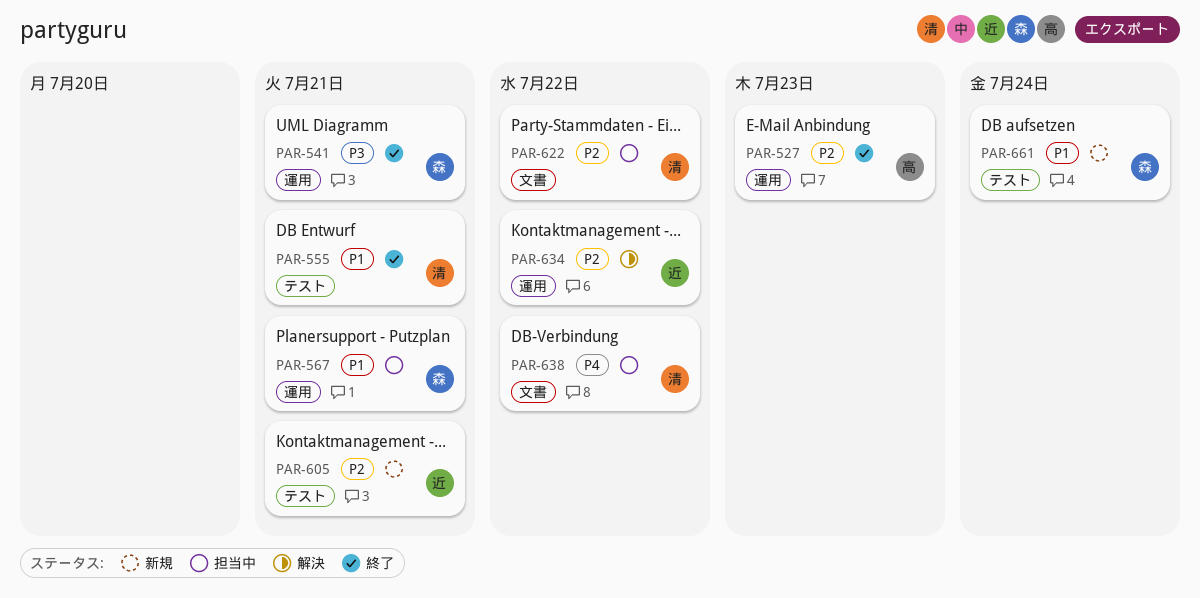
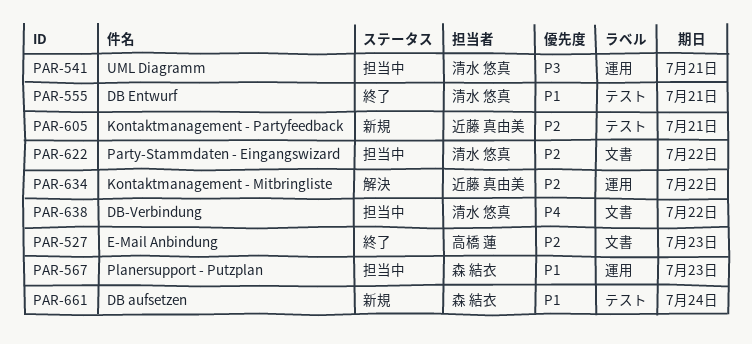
PAR-527, label: 運用 -> 文書
PAR-541, status: 終了 -> 担当中
PAR-541, owner: 森 結衣 -> 清水 悠真
PAR-567, due: Jul 21 -> Jul 23

